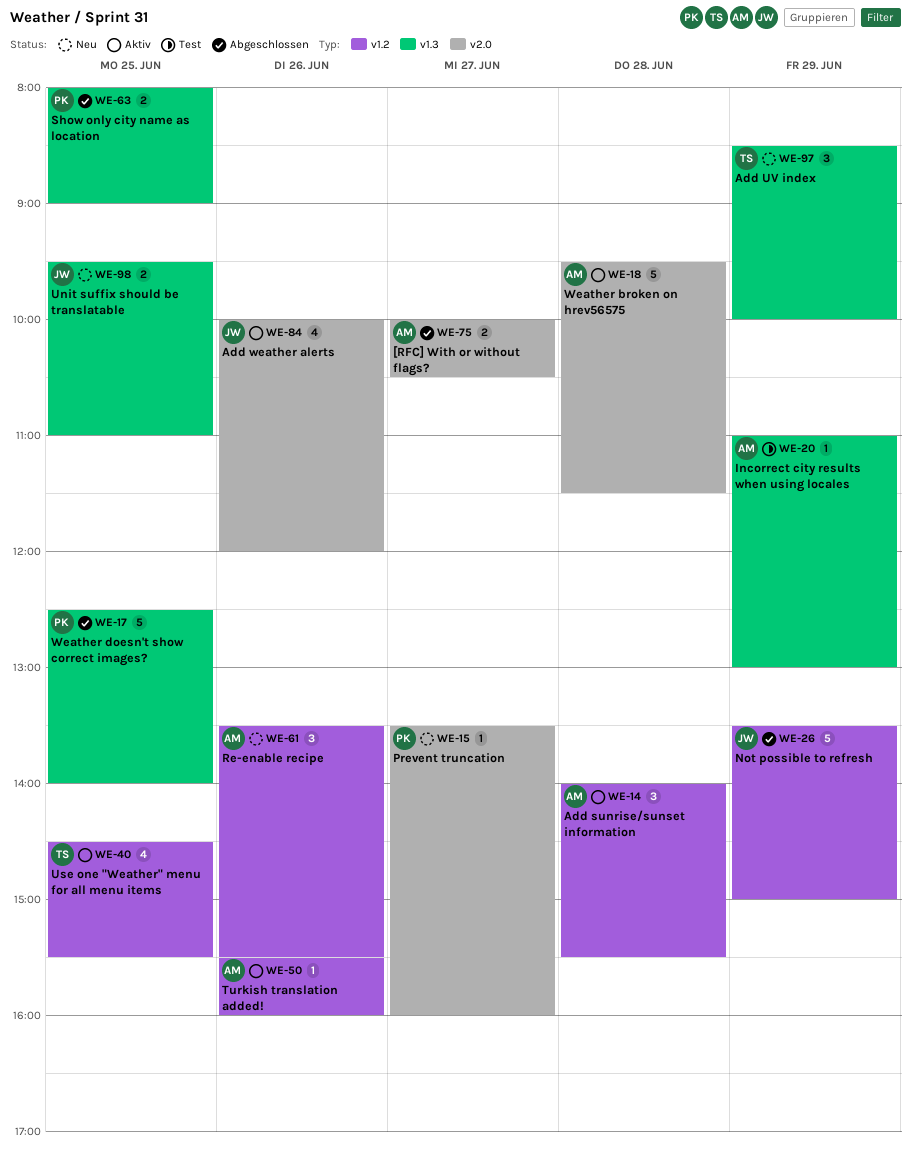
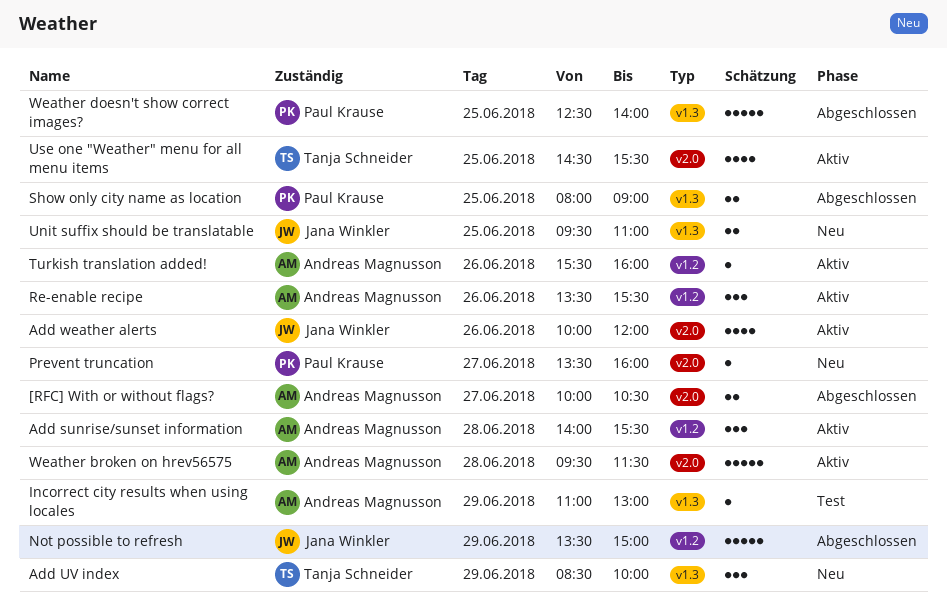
Re-enable recipe, status: Neu -> Aktiv
Use one "Weather" menu for all menu items, label: v1.2 -> v2.0

